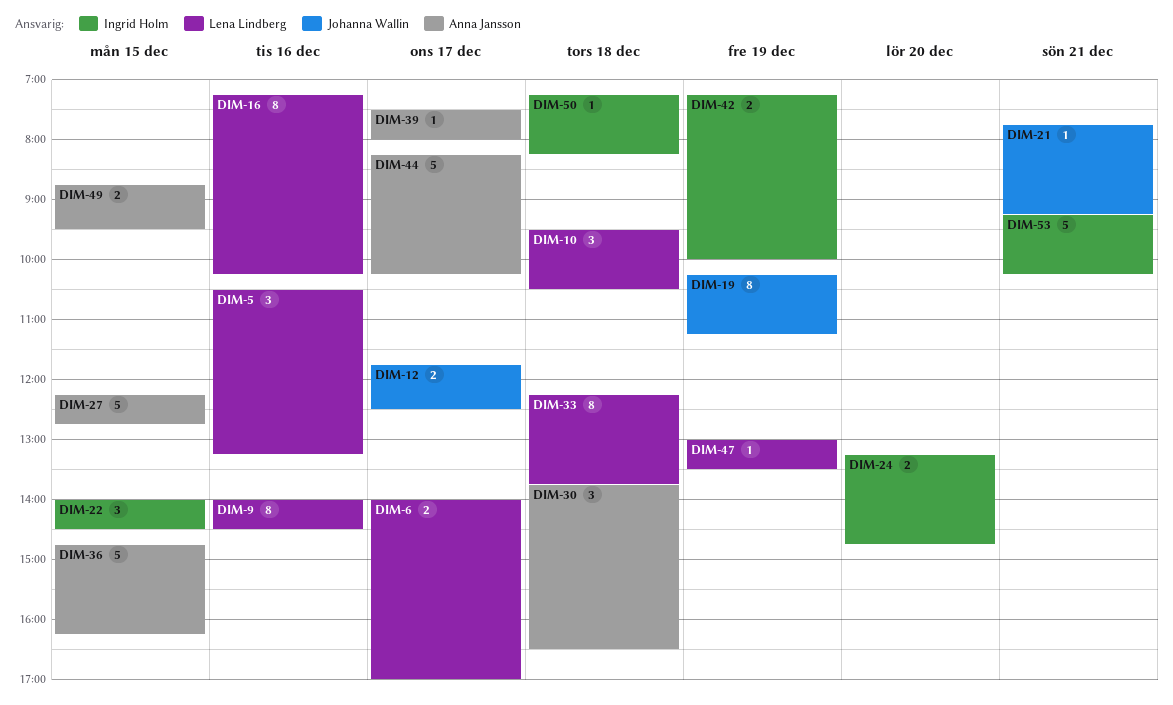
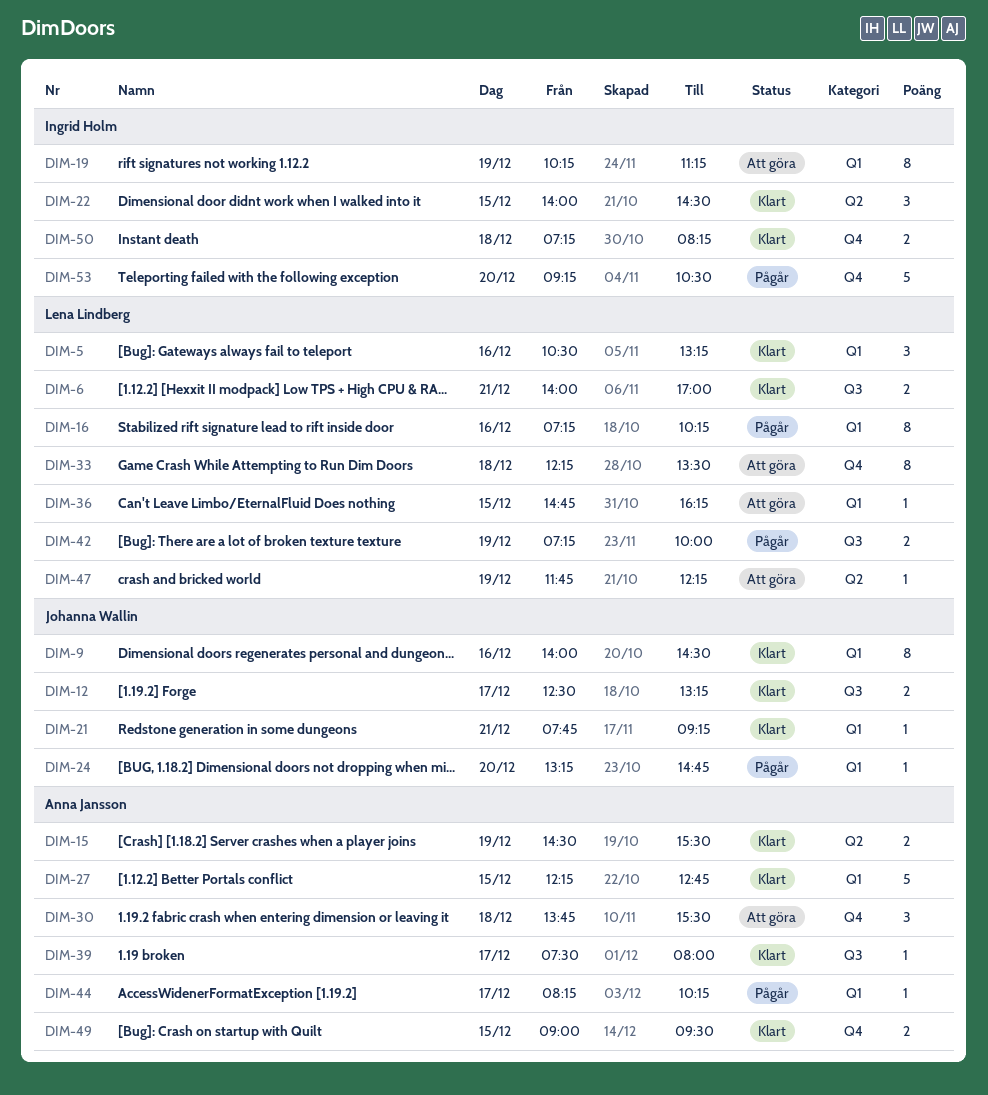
DIM-6, day: Dec 17 -> Dec 21
DIM-9, owner: Lena Lindberg -> Johanna Wallin
DIM-10: present -> none
DIM-12, begins: 11:45 -> 12:30
DIM-12, ends: 12:30 -> 13:15
DIM-15: none -> present
DIM-19, owner: Johanna Wallin -> Ingrid Holm
DIM-24, owner: Ingrid Holm -> Johanna Wallin
DIM-24, estimate: 2 -> 1
DIM-30, ends: 16:30 -> 15:30
DIM-33, ends: 13:45 -> 13:30
DIM-36, owner: Anna Jansson -> Lena Lindberg
DIM-36, estimate: 5 -> 1
DIM-42, owner: Ingrid Holm -> Lena Lindberg
DIM-44, estimate: 5 -> 1
DIM-47, begins: 13:00 -> 11:45
DIM-47, ends: 13:30 -> 12:15
DIM-49, begins: 08:45 -> 09:00
DIM-50, estimate: 1 -> 2
DIM-53, day: Dec 21 -> Dec 20
DIM-53, ends: 10:15 -> 10:30

